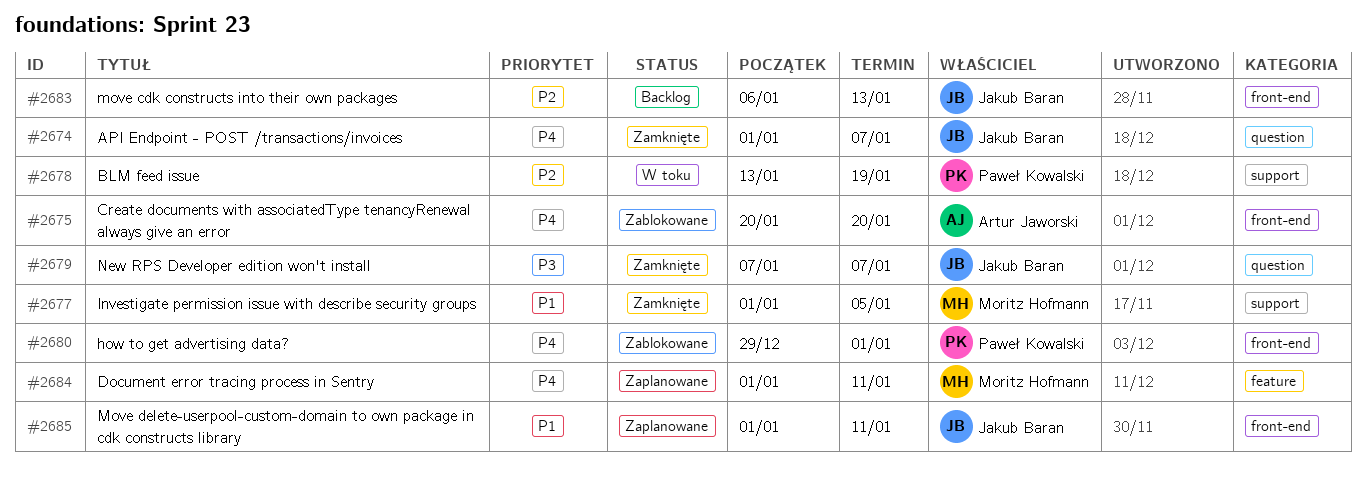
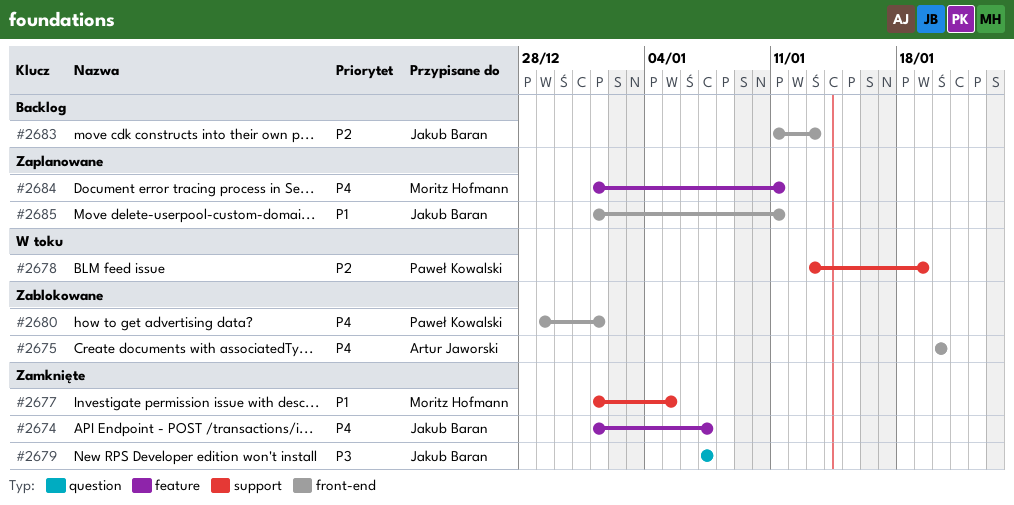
#2674, label: question -> feature
#2683, start: Jan 6 -> Jan 11

